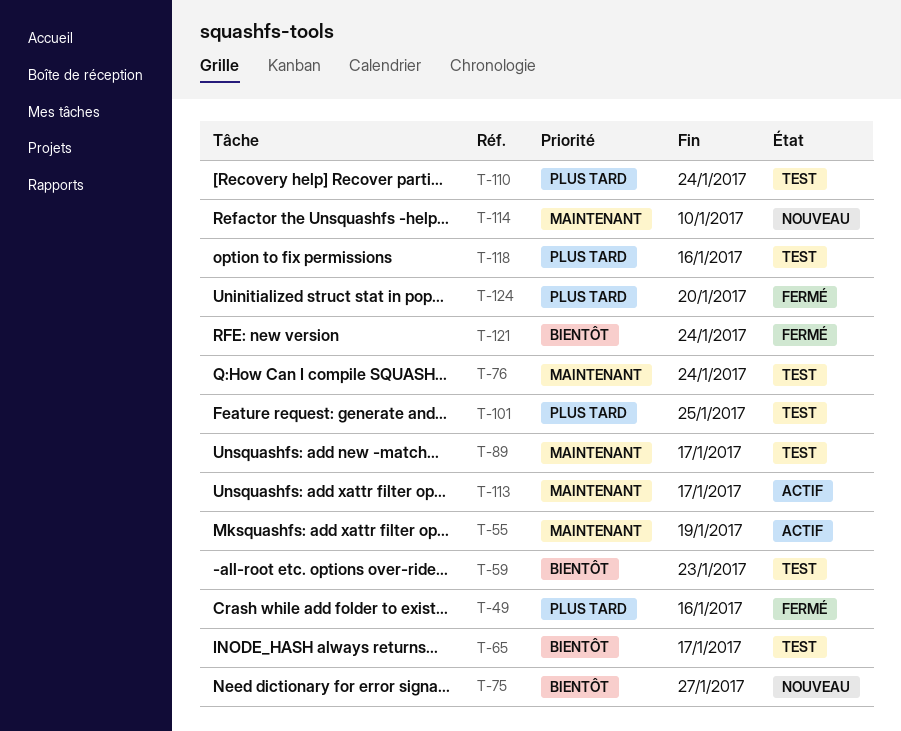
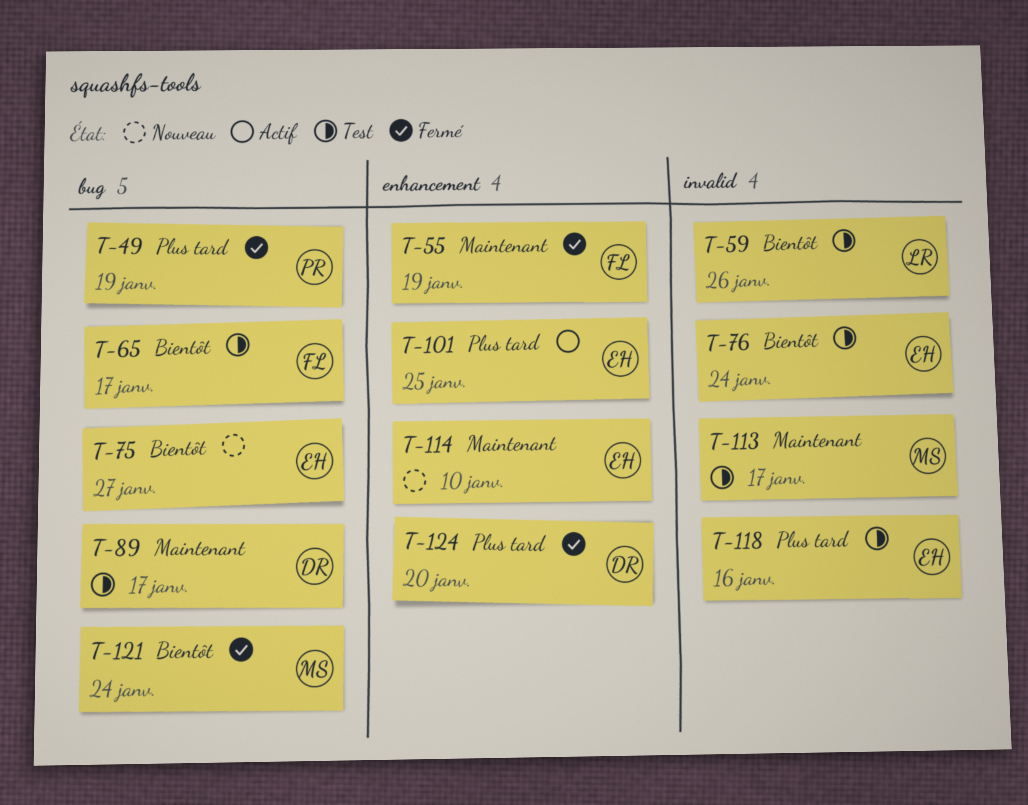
T-49, due: Jan 16 -> Jan 19
T-55, status: Actif -> Fermé
T-59, due: Jan 23 -> Jan 26
T-76, priority: Maintenant -> Bientôt
T-101, status: Test -> Actif
T-110: present -> none
T-113, status: Actif -> Test

